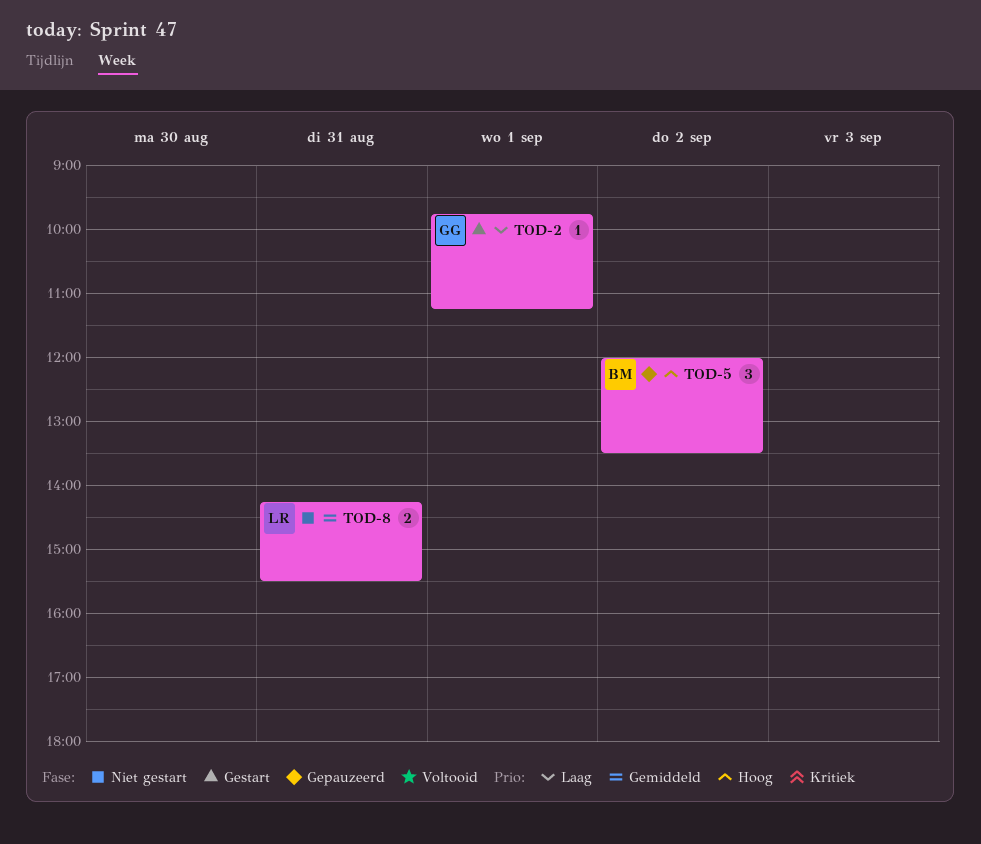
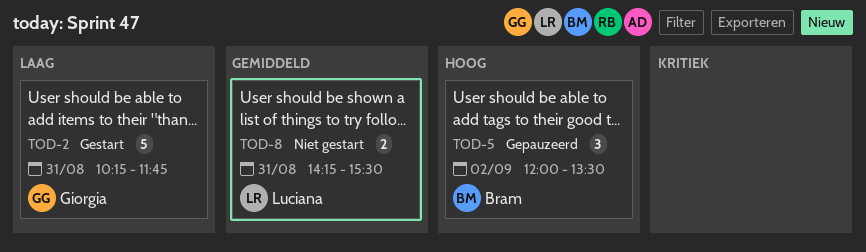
TOD-2, estimate: 1 -> 5
TOD-2, day: Sep 1 -> Aug 31
TOD-2, begins: 09:45 -> 10:15
TOD-2, ends: 11:15 -> 11:45

